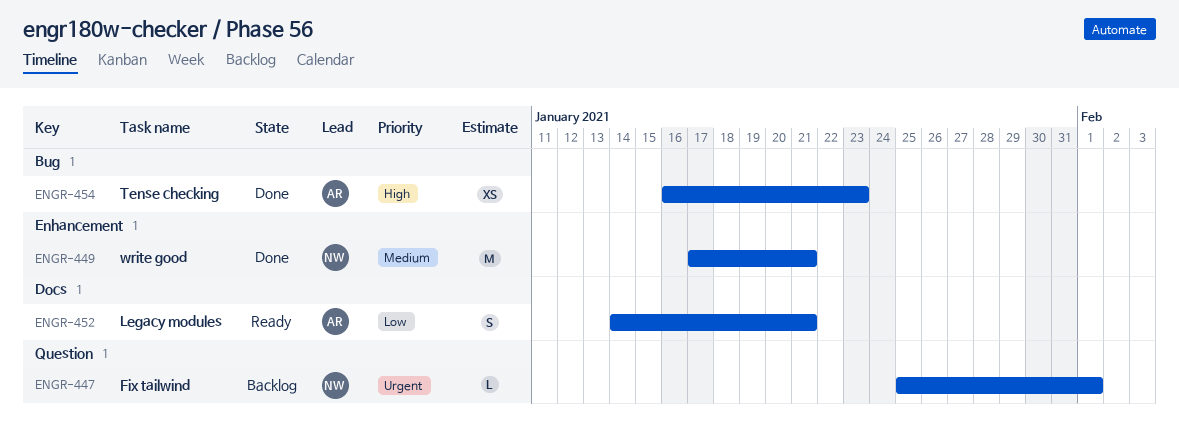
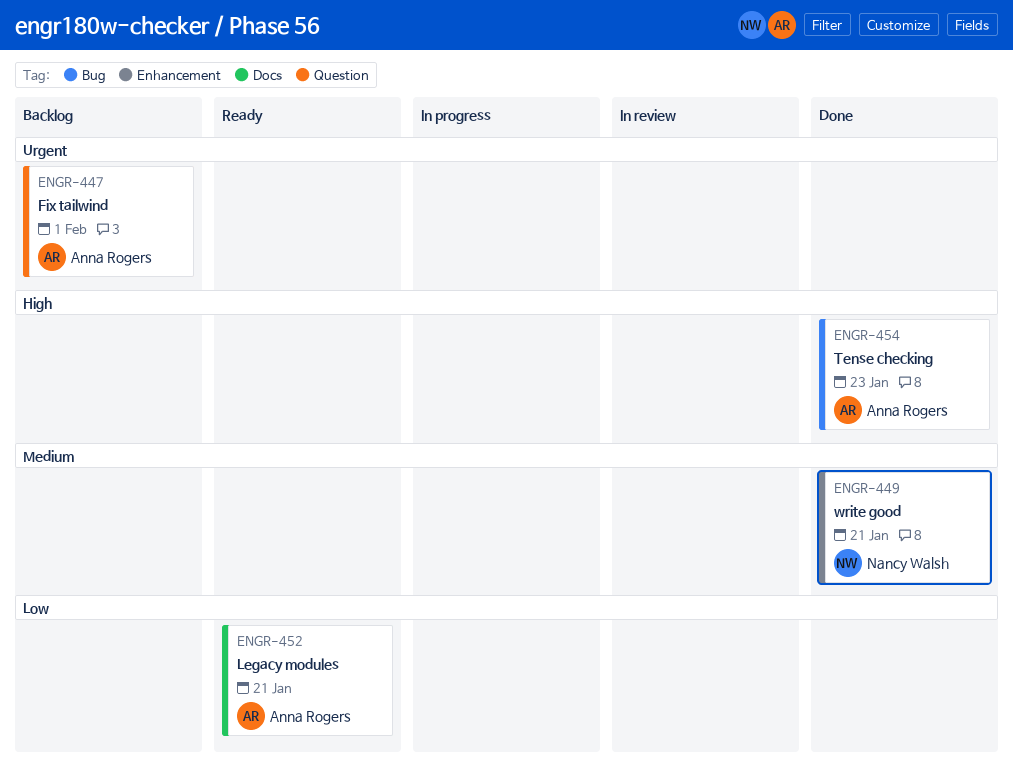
ENGR-447, owner: Nancy Walsh -> Anna Rogers

